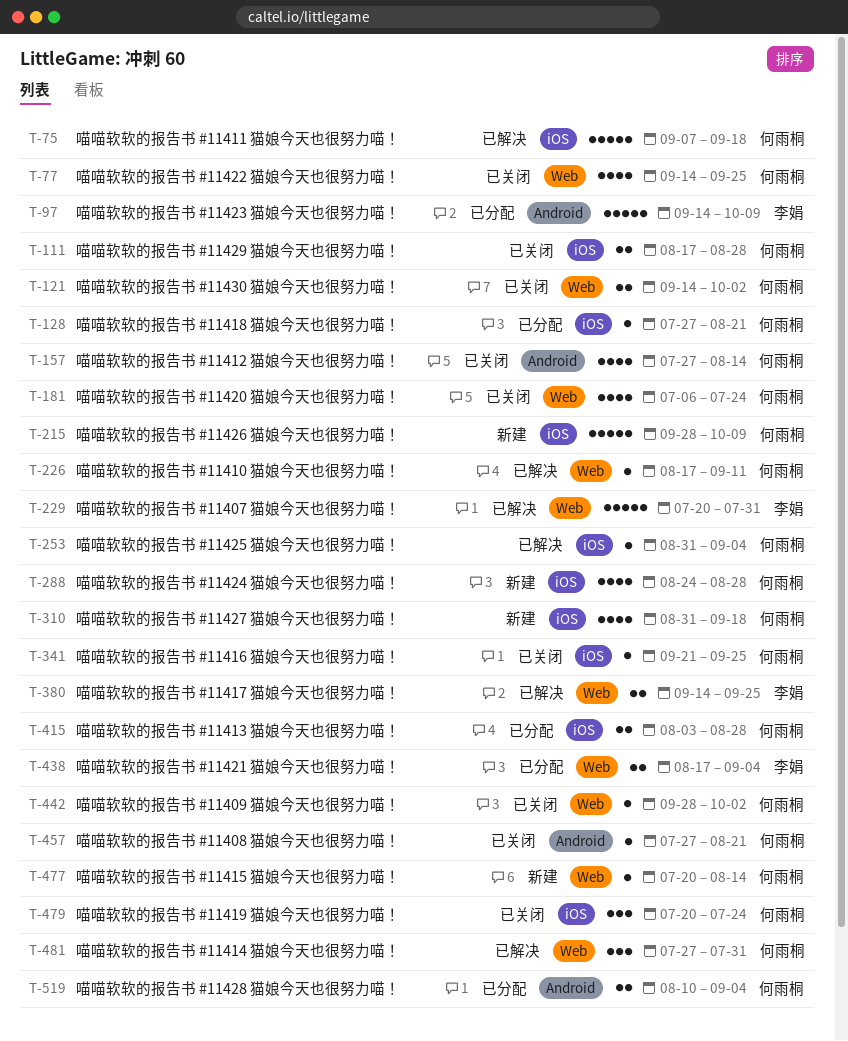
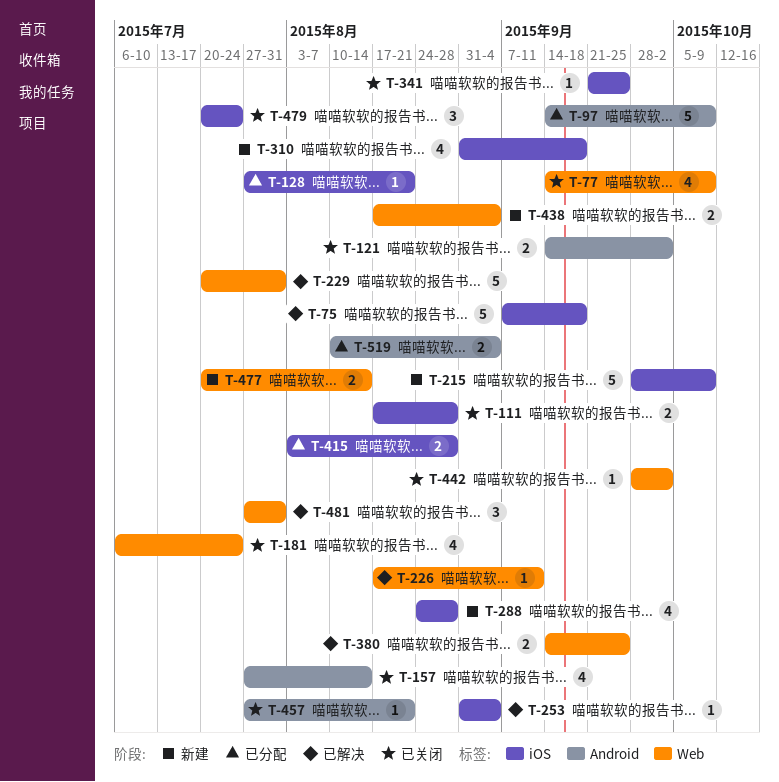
T-77, due: Sep 25 -> Oct 9
T-121, label: Web -> Android
T-438, status: 已分配 -> 新建
T-477, estimate: 1 -> 2

